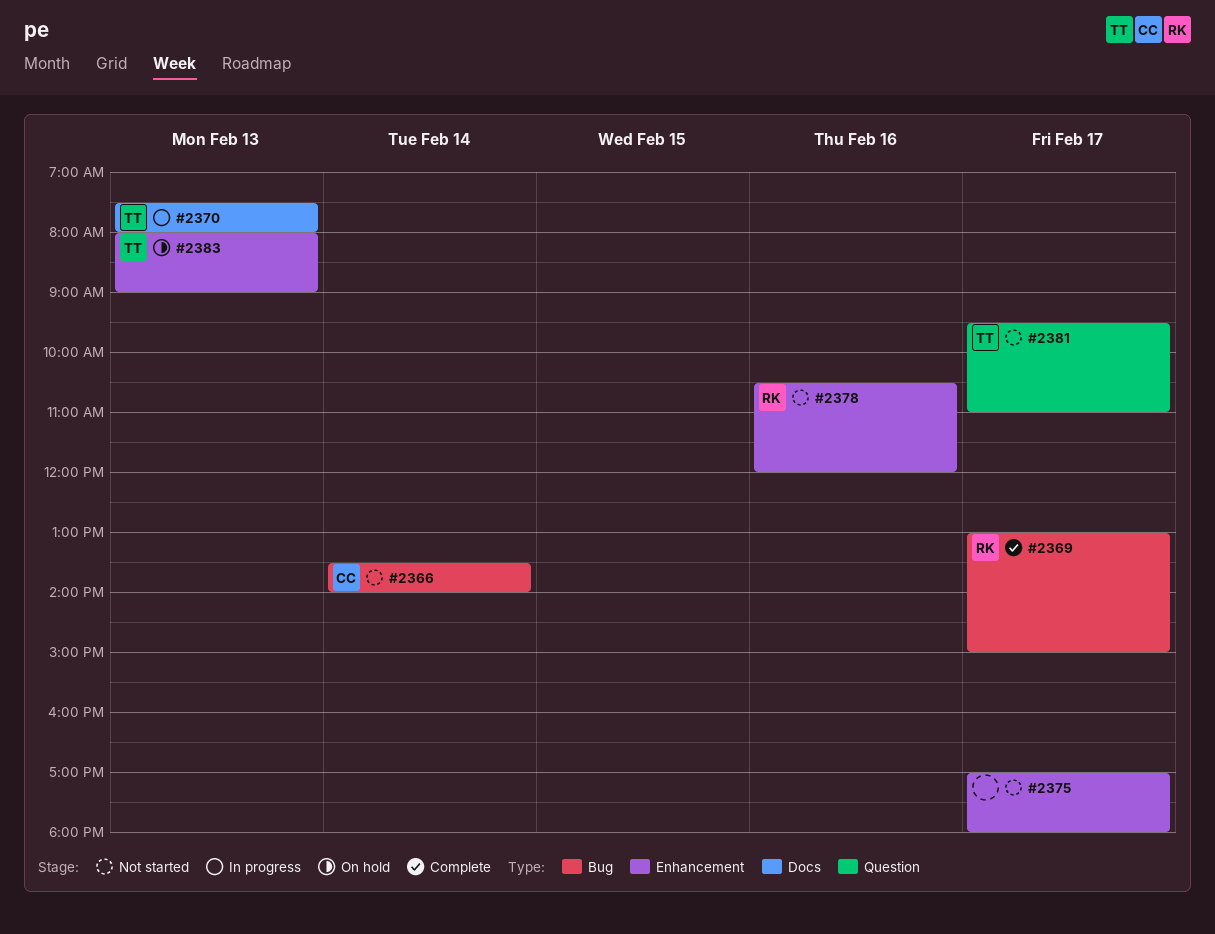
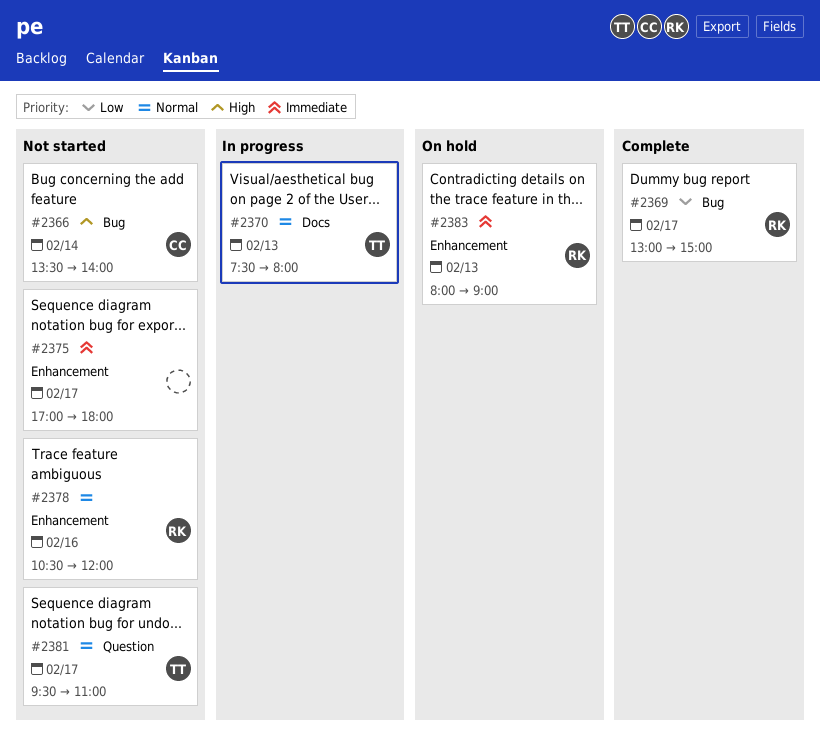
#2383, owner: TT -> RK

